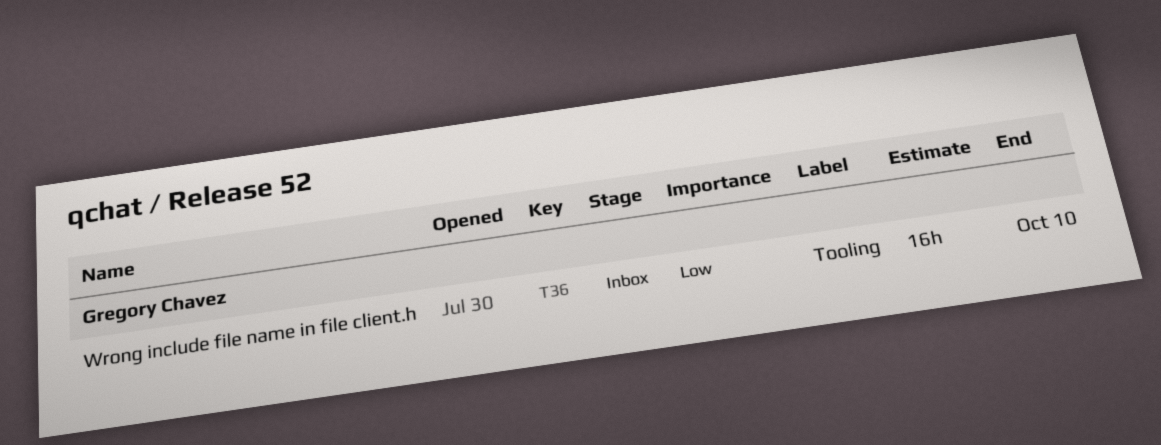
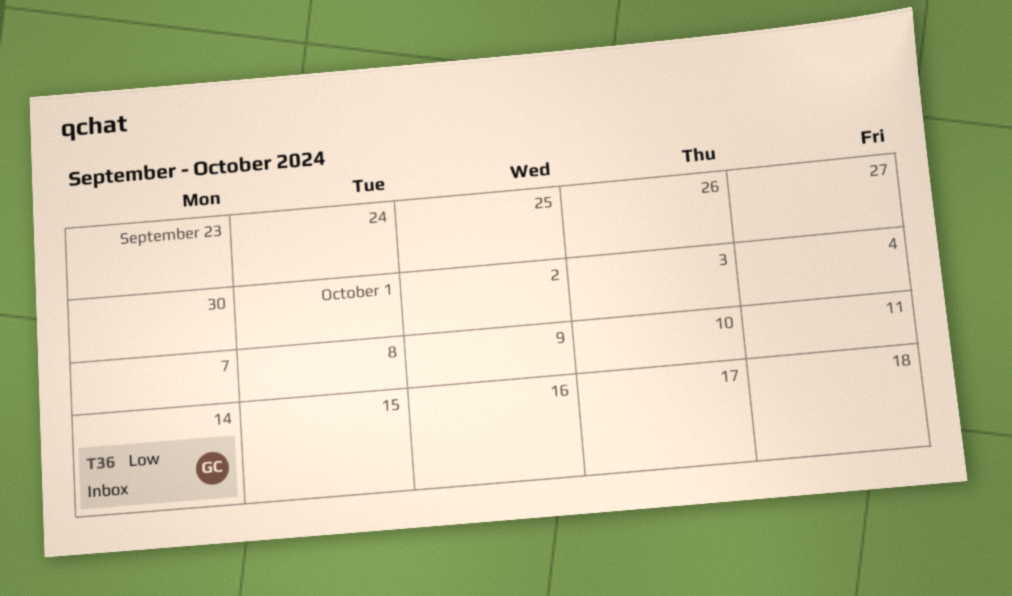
T36, due: Oct 10 -> Oct 14

